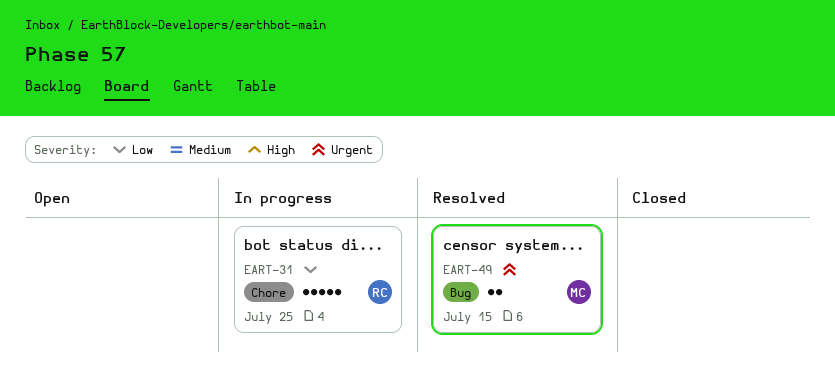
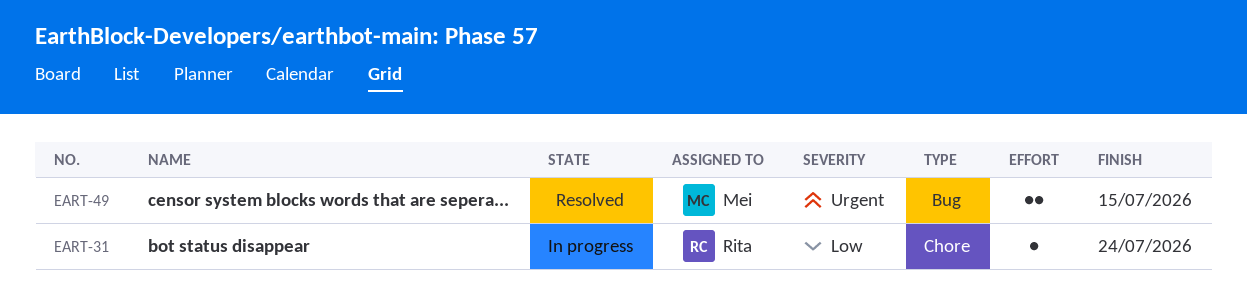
EART-31, estimate: 5 -> 1
EART-31, due: Jul 25 -> Jul 24

